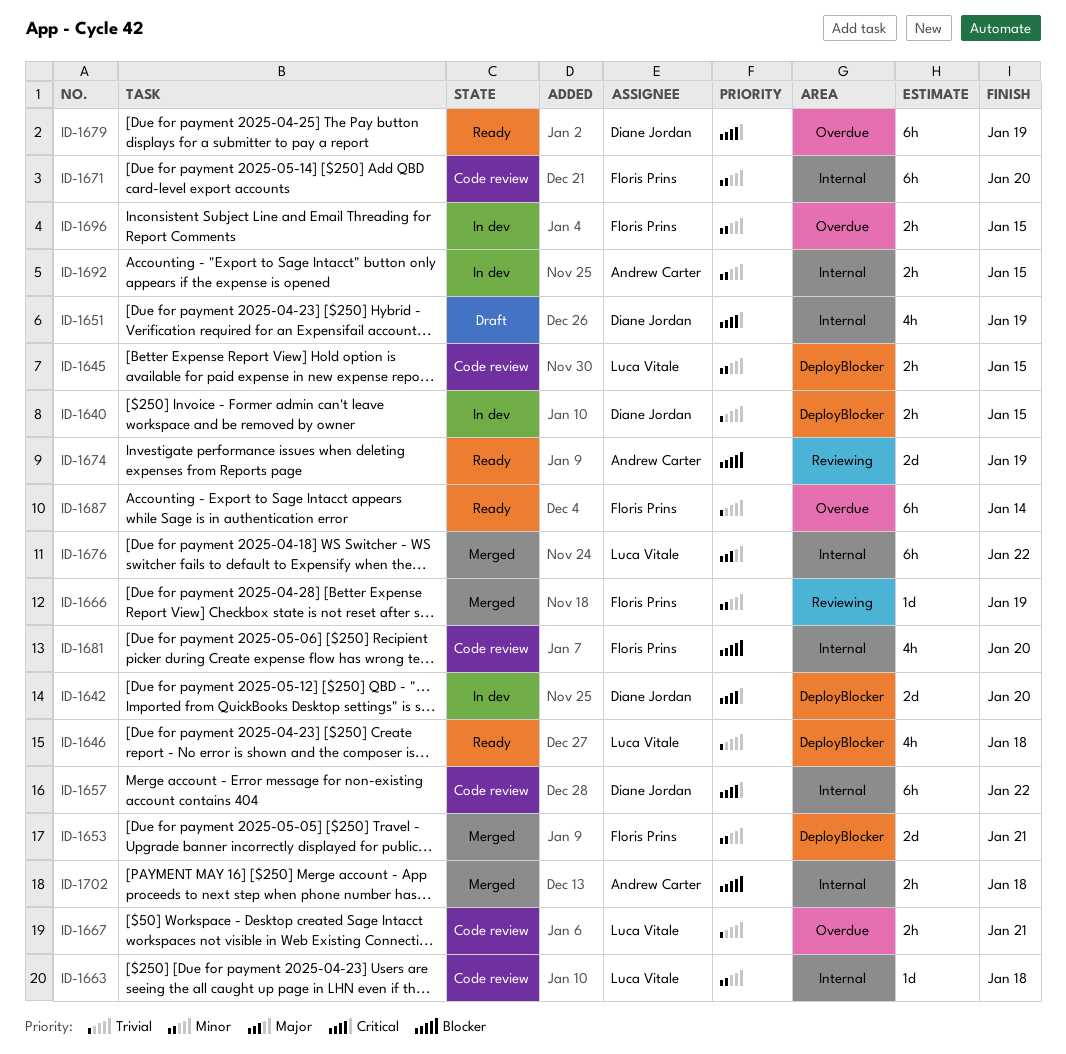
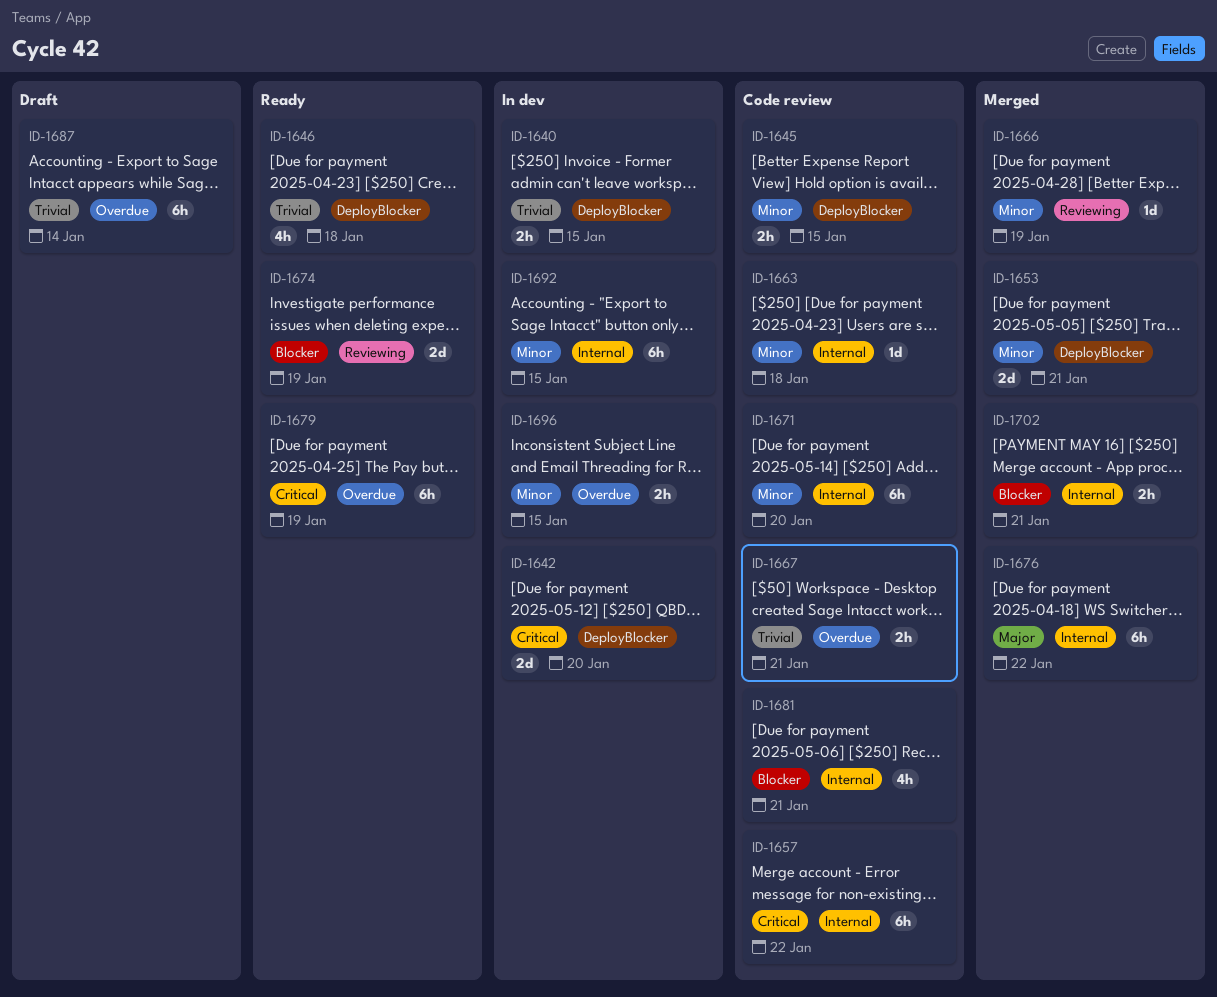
ID-1651: present -> none
ID-1681, due: Jan 20 -> Jan 21
ID-1687, status: Ready -> Draft
ID-1692, estimate: 2h -> 6h
ID-1702, due: Jan 18 -> Jan 21

